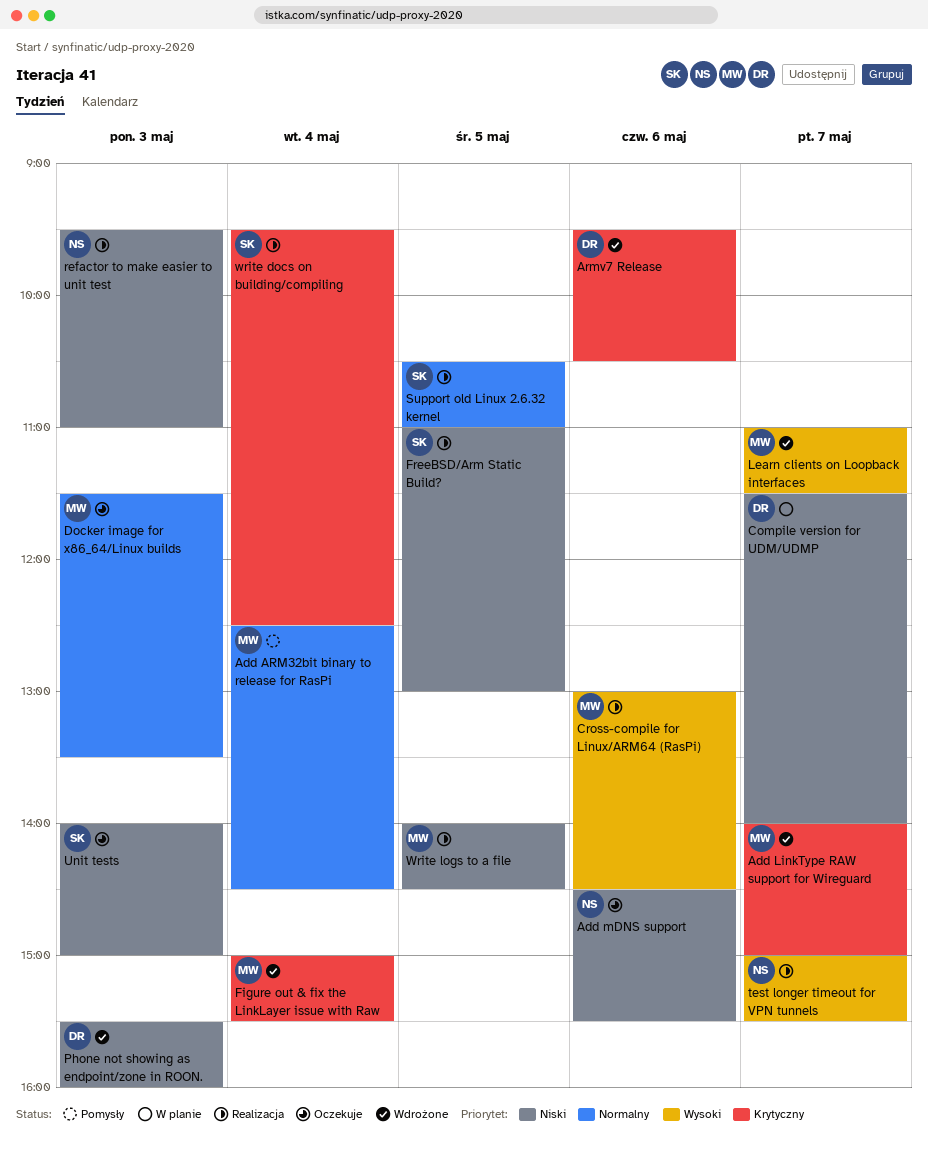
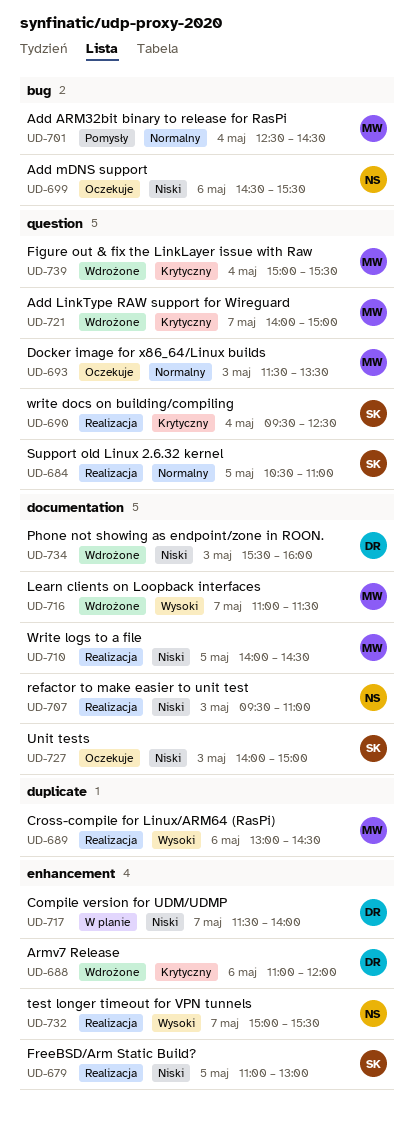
Armv7 Release, begins: 09:30 -> 11:00
Armv7 Release, ends: 10:30 -> 12:00

